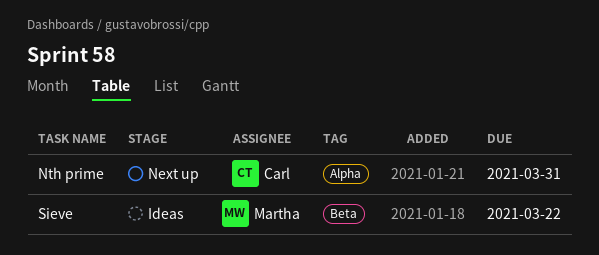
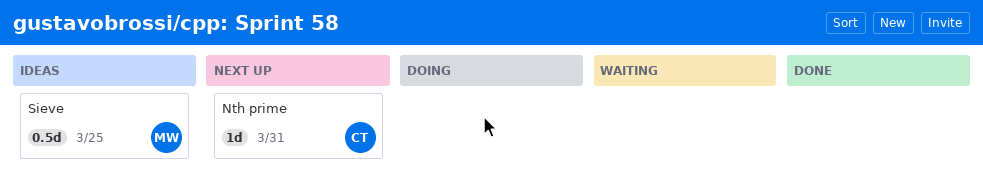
Sieve, due: Mar 22 -> Mar 25

